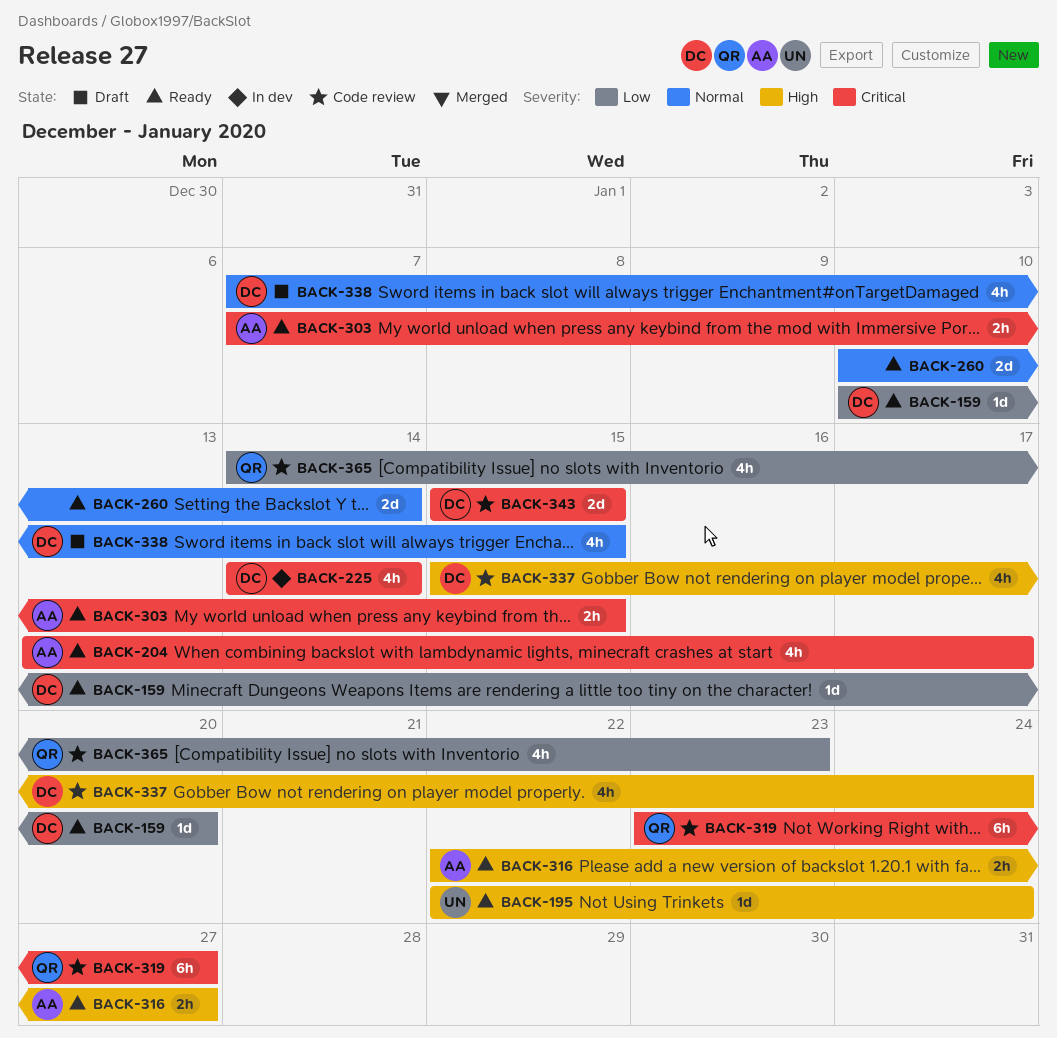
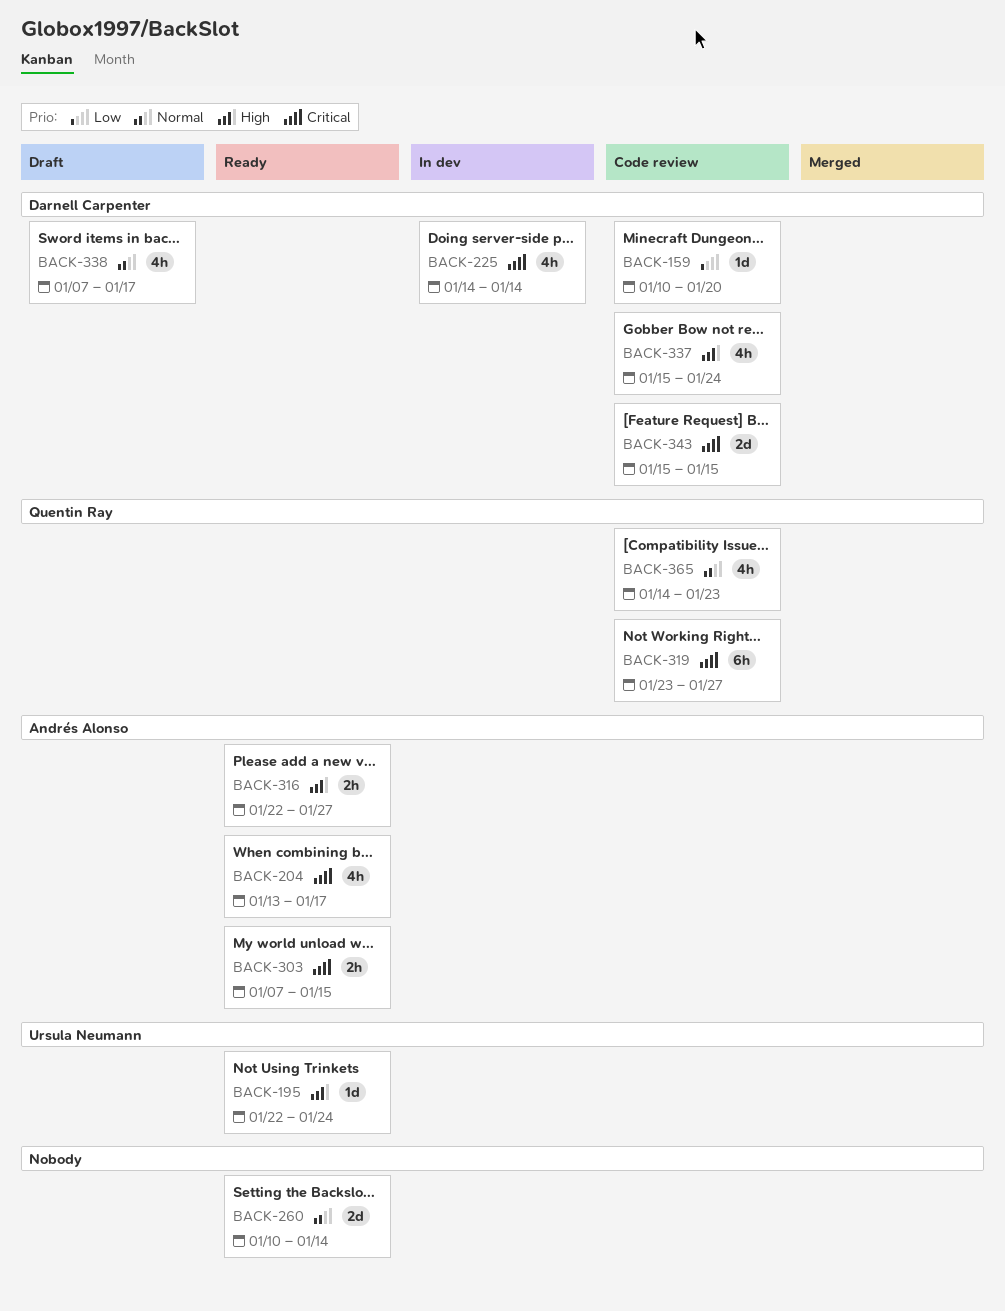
BACK-159, status: Ready -> Code review
BACK-338, due: Jan 15 -> Jan 17
BACK-365, priority: Low -> Normal

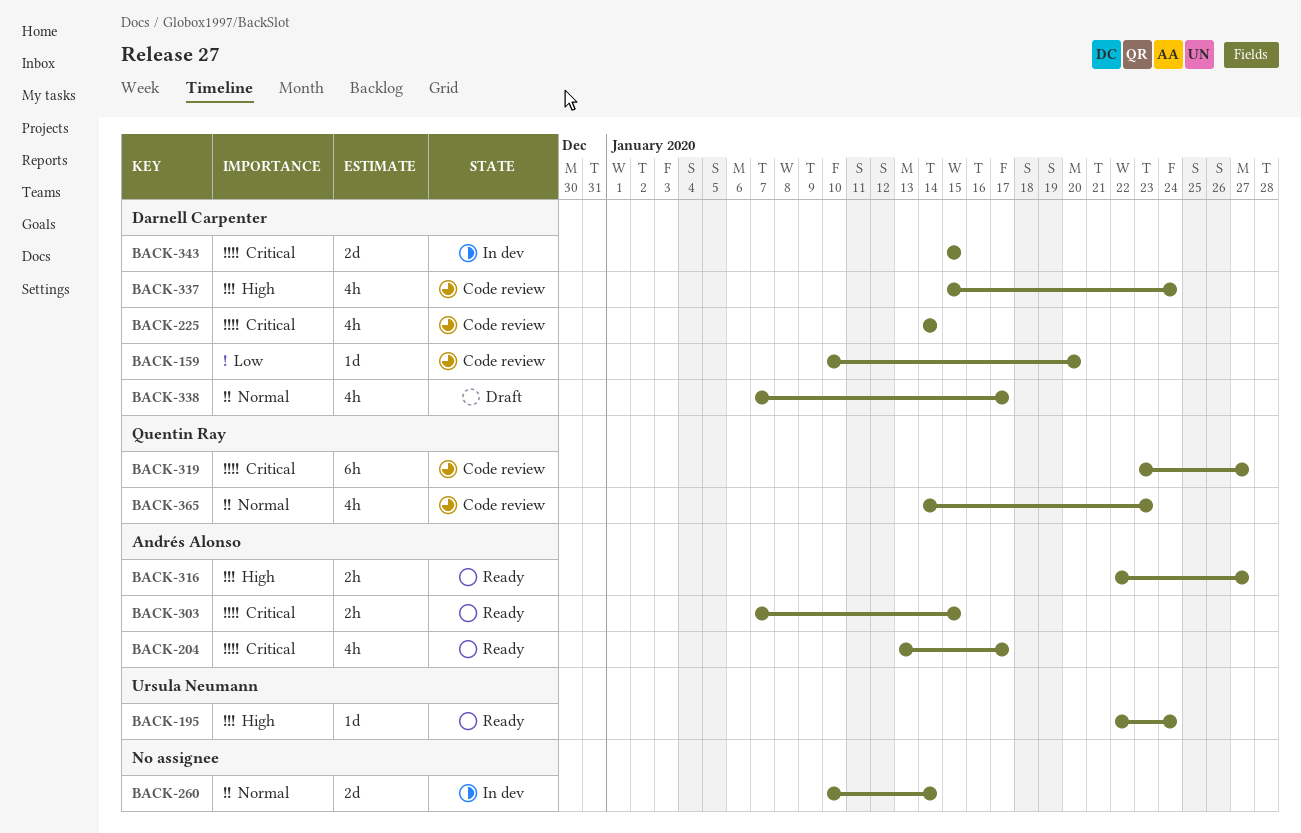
BACK-225, status: In dev -> Code review
BACK-260, status: Ready -> In dev
BACK-343, status: Code review -> In dev

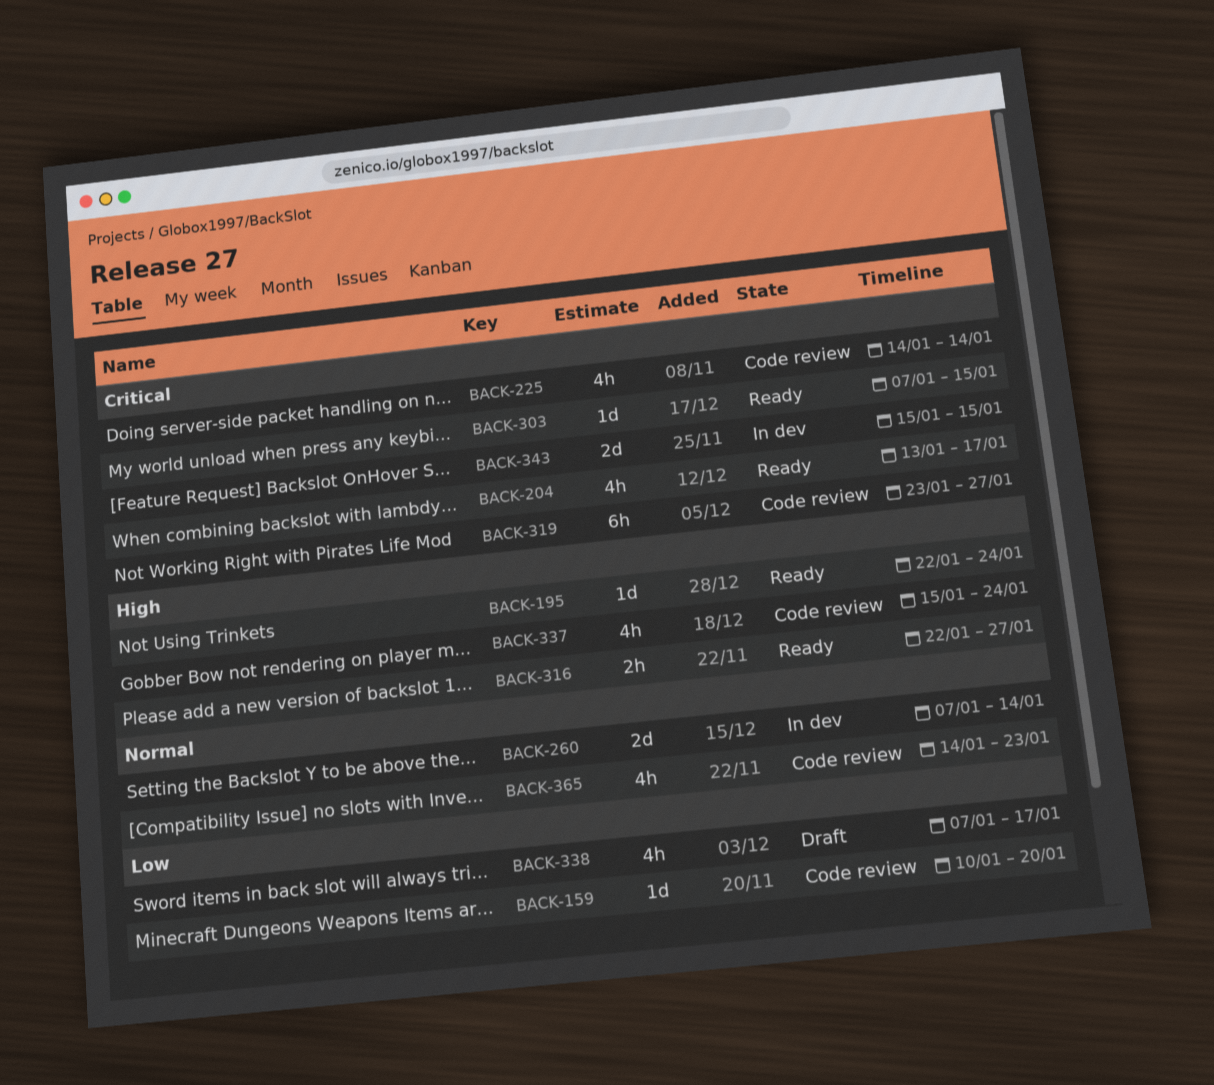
BACK-260, start: Jan 10 -> Jan 7
BACK-303, estimate: 2h -> 1d
BACK-338, priority: Normal -> Low

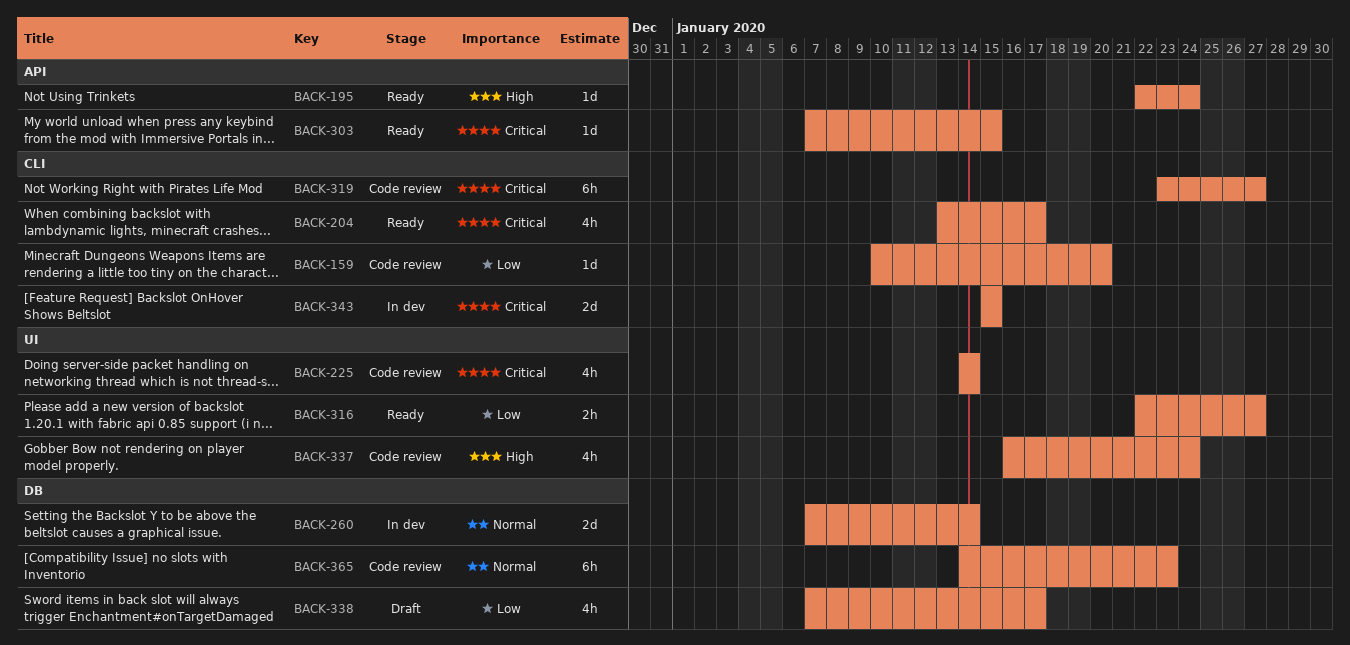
BACK-316, priority: High -> Low
BACK-337, start: Jan 15 -> Jan 16
BACK-365, estimate: 4h -> 6h

